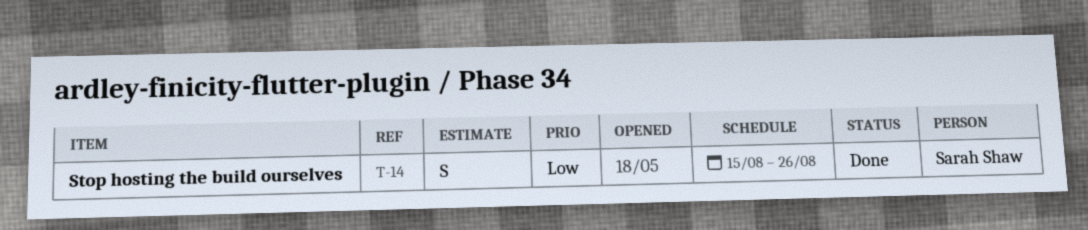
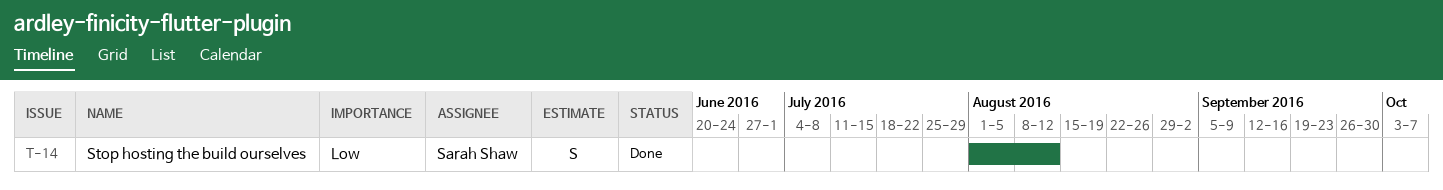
T-14, start: Aug 15 -> Aug 1
T-14, due: Aug 26 -> Aug 12

